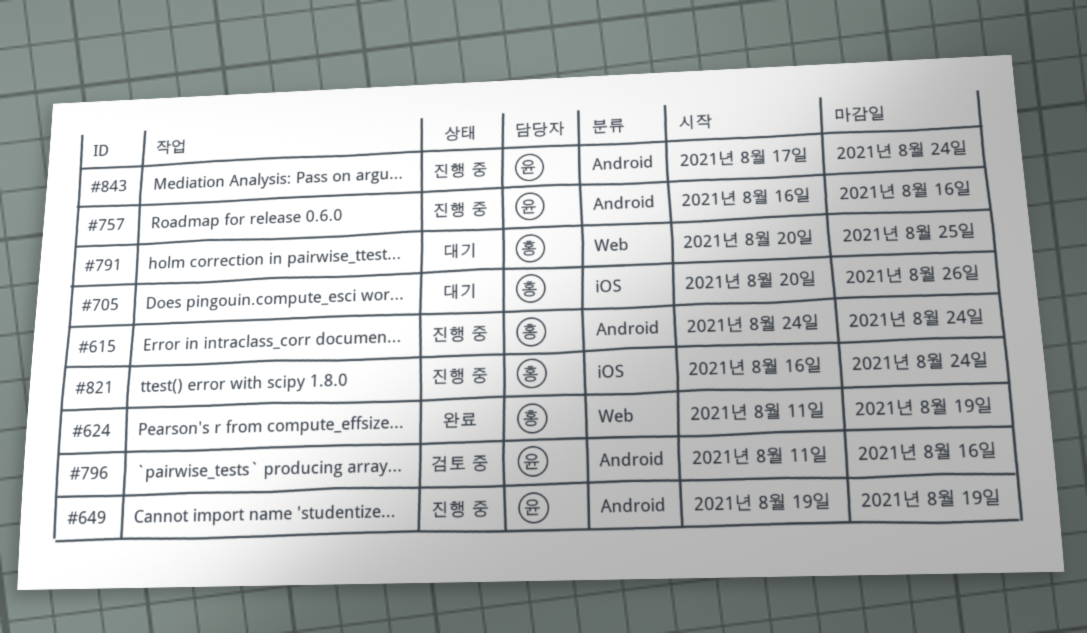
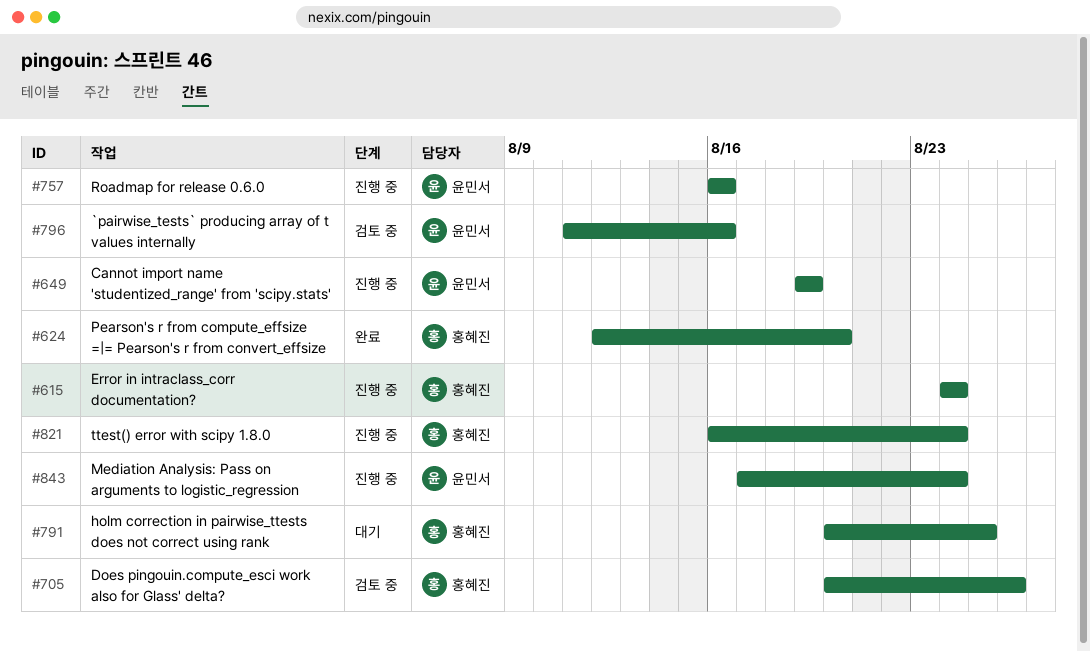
#624, start: Aug 11 -> Aug 12
#624, due: Aug 19 -> Aug 20
#705, status: 대기 -> 검토 중

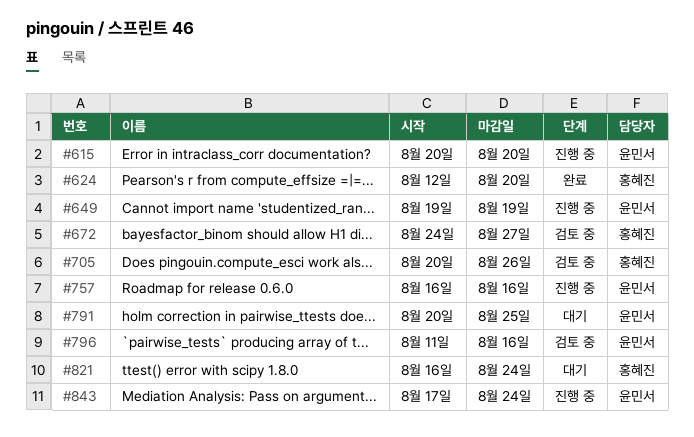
#615, owner: 홍혜진 -> 윤민서
#615, start: Aug 24 -> Aug 20
#615, due: Aug 24 -> Aug 20
#672: none -> present
#791, owner: 홍혜진 -> 윤민서
#821, status: 진행 중 -> 대기

